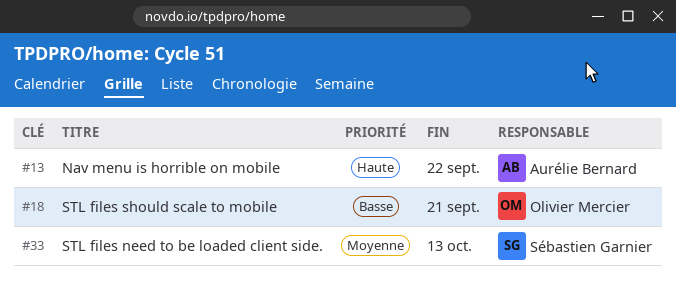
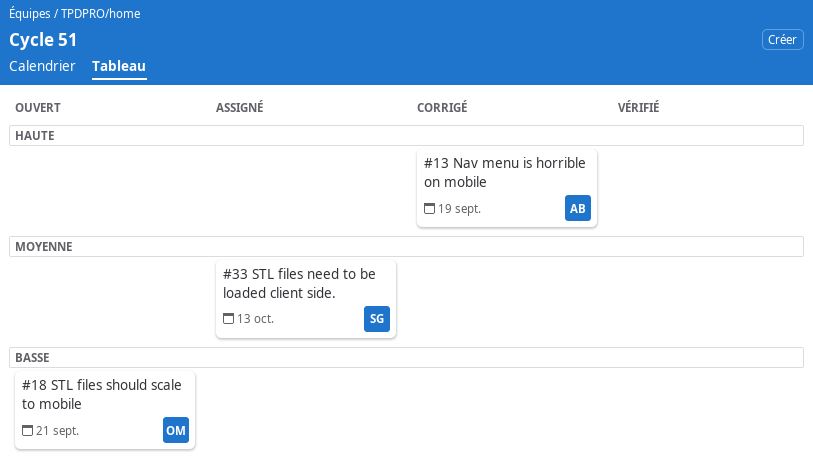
#13, due: Sep 22 -> Sep 19

